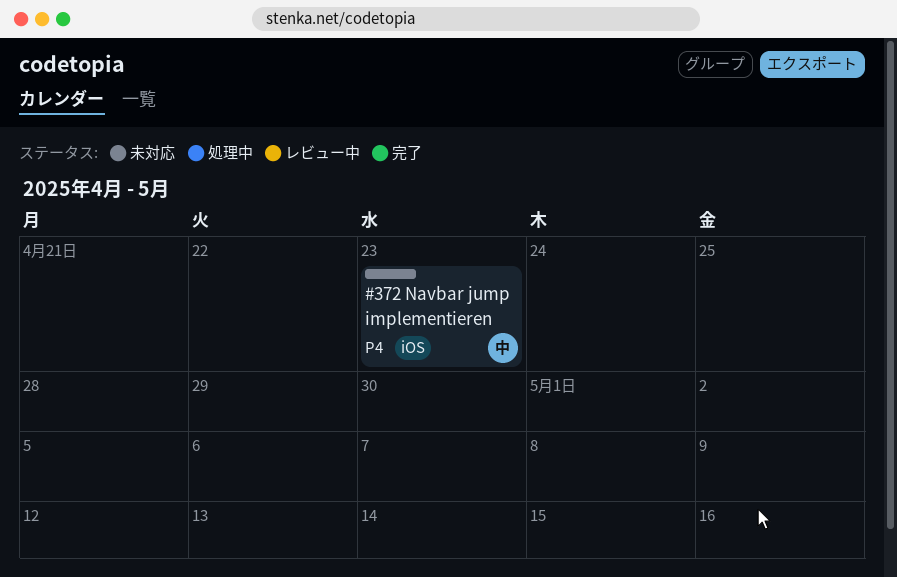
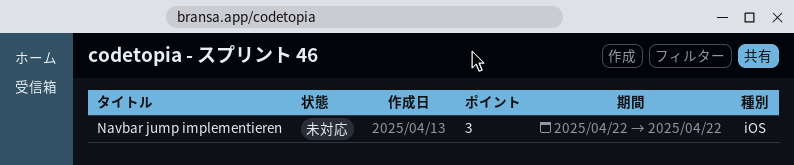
Navbar jump implementieren, due: Apr 23 -> Apr 22

